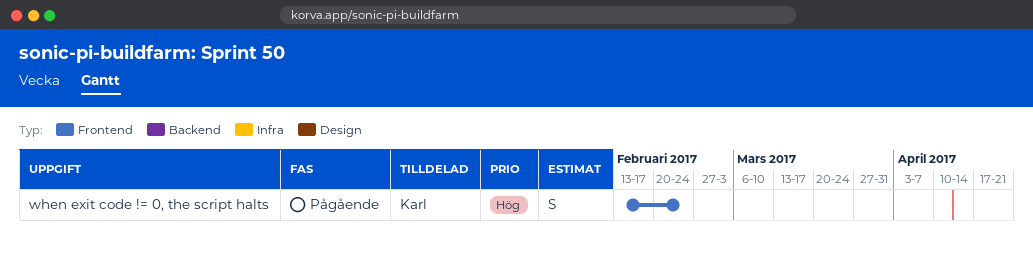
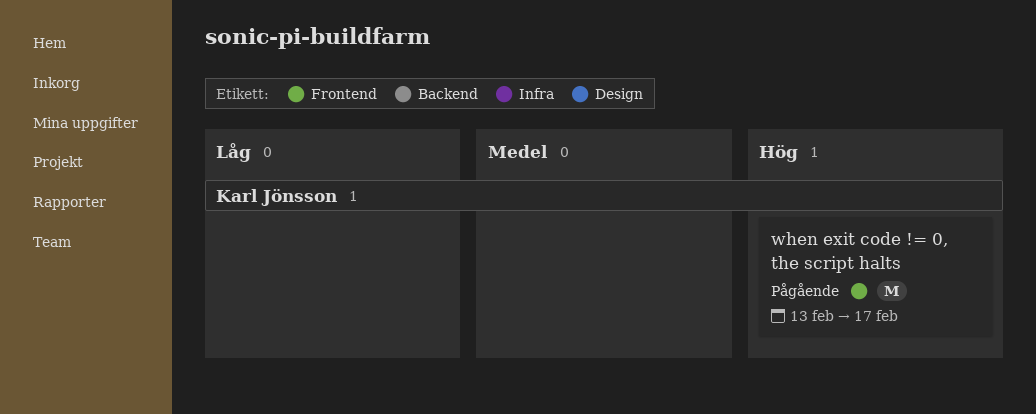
when exit code != 0, the script halts, estimate: S -> M
when exit code != 0, the script halts, due: Feb 24 -> Feb 17

